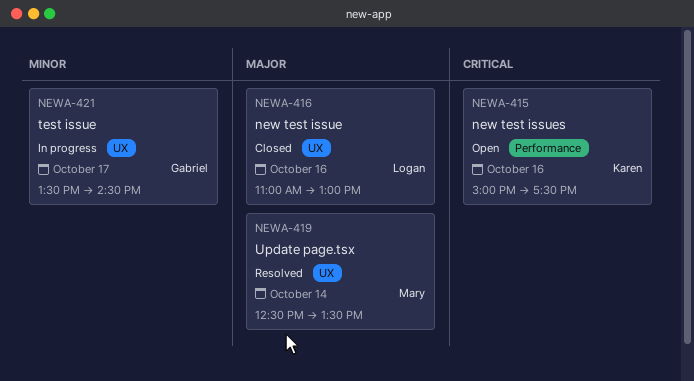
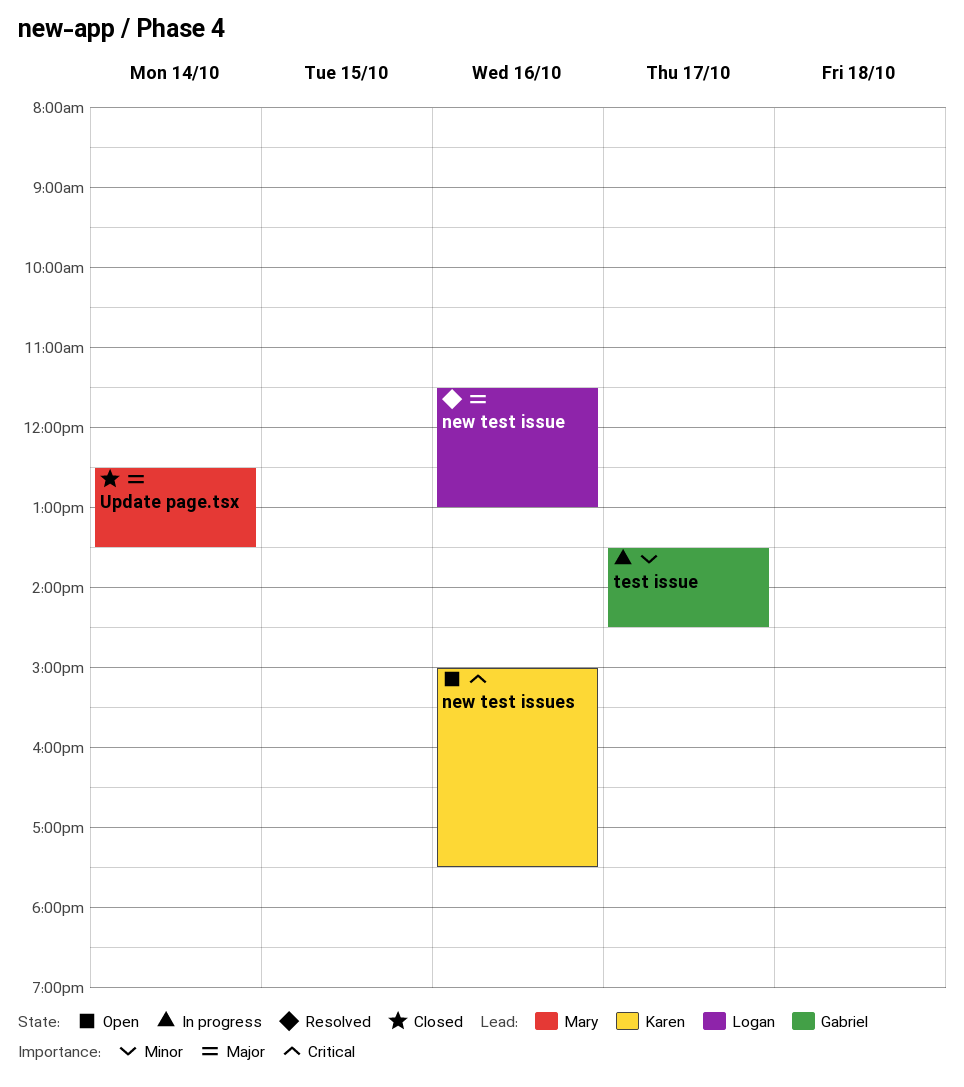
new test issue, status: Closed -> Resolved
new test issue, begins: 11:00 -> 11:30
Update page.tsx, status: Resolved -> Closed

